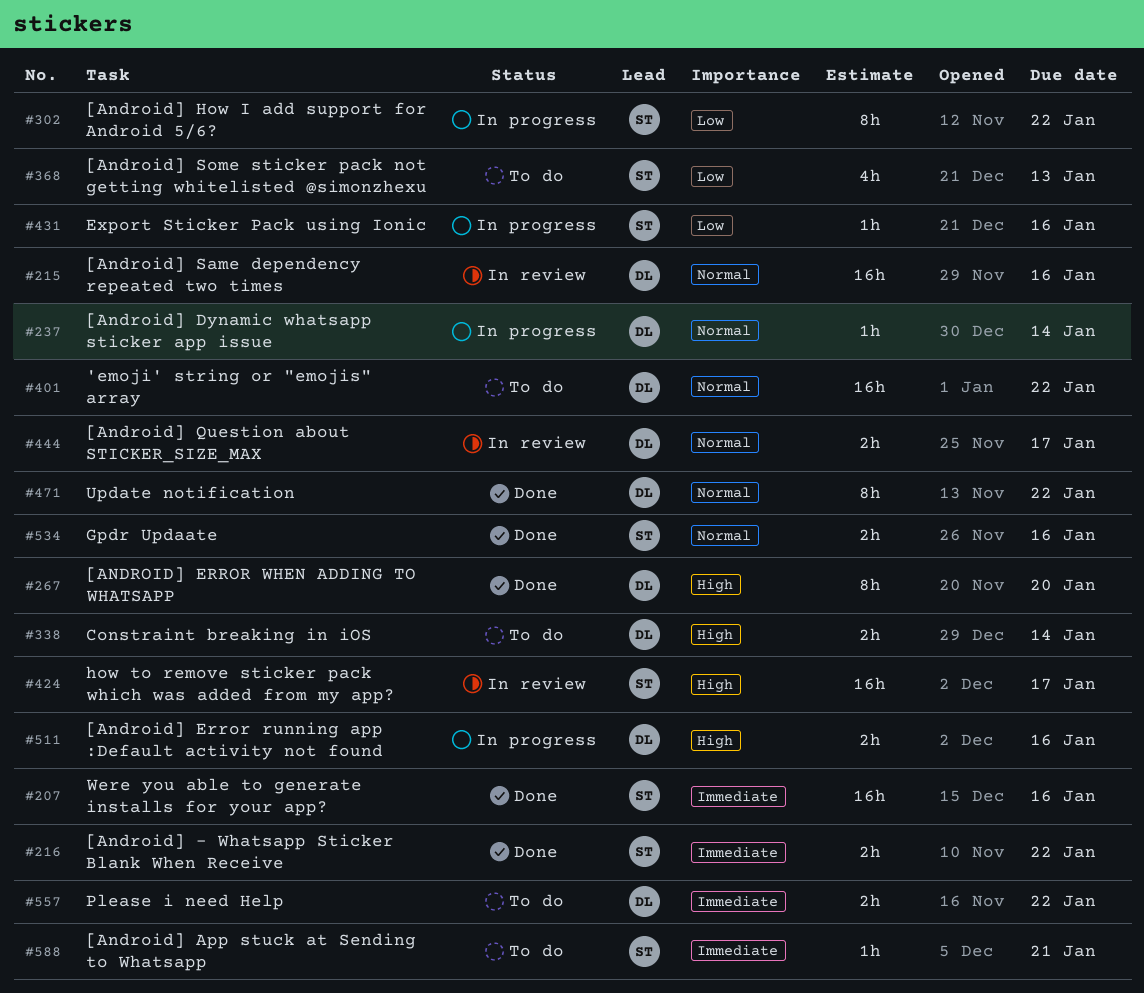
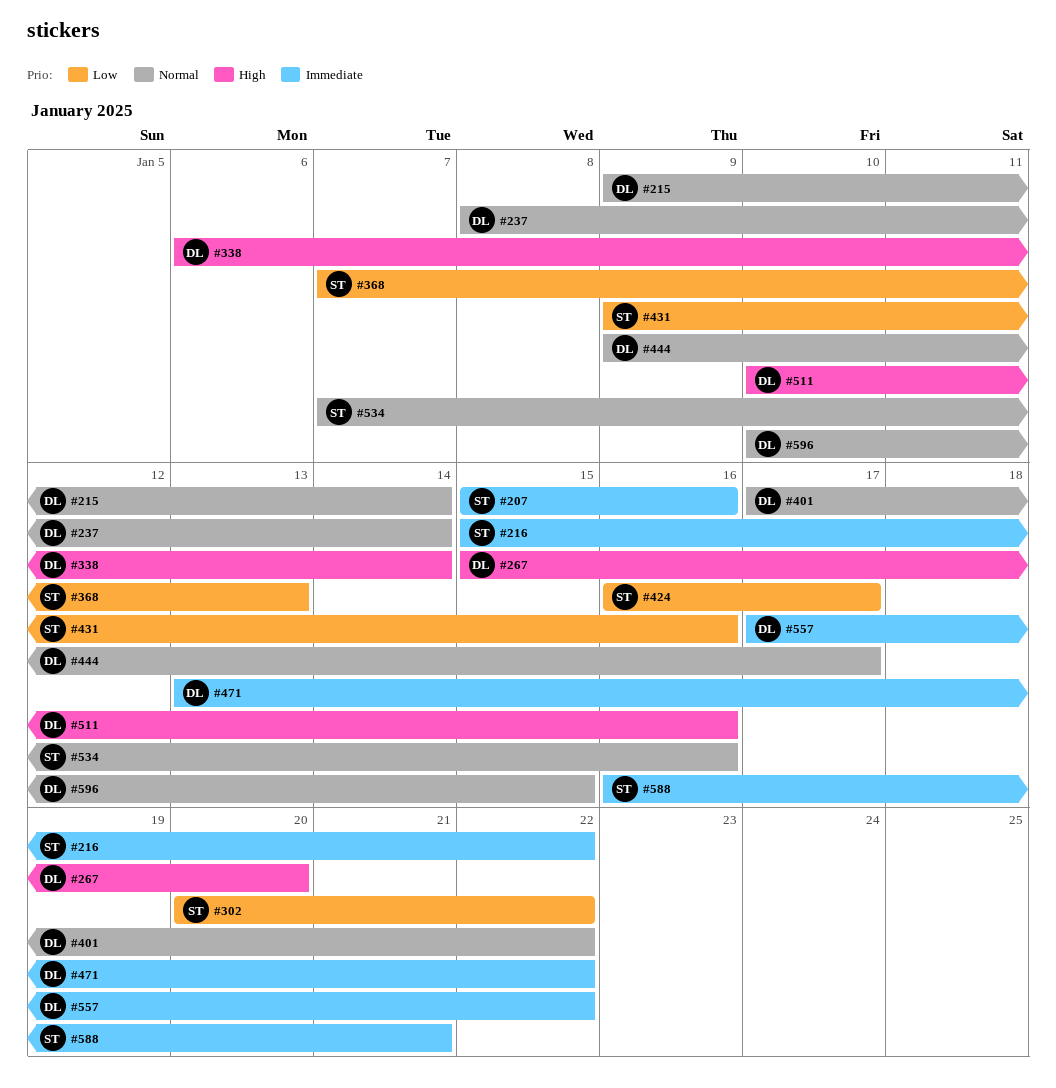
#215, due: Jan 16 -> Jan 14
#424, priority: High -> Low
#471, priority: Normal -> Immediate
#596: none -> present

